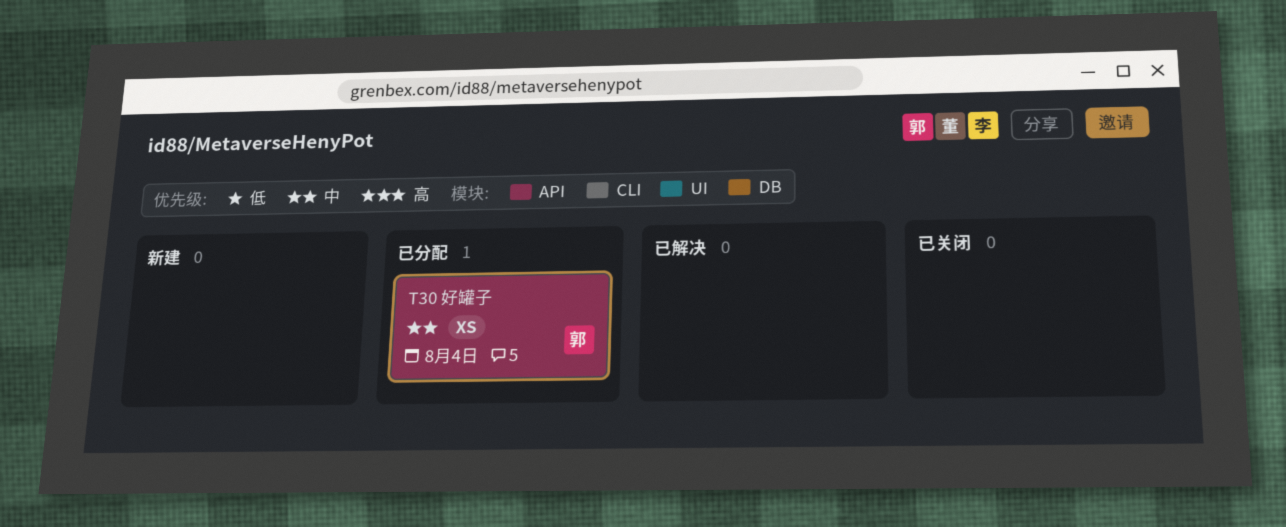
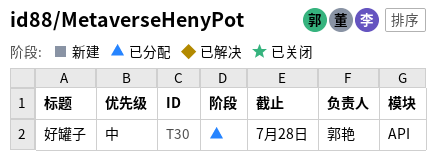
T30, due: Aug 4 -> Jul 28

